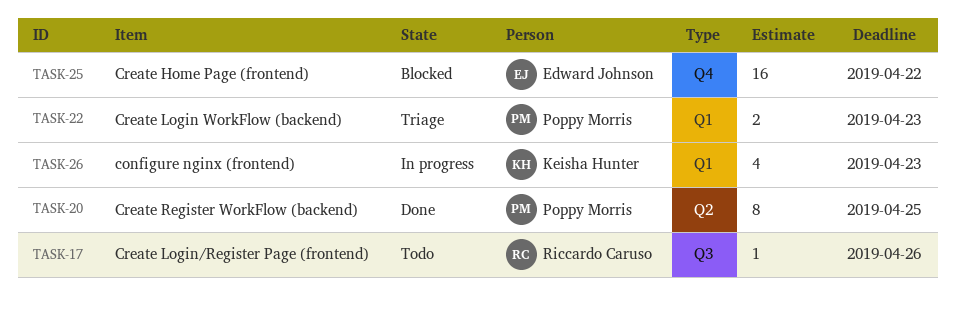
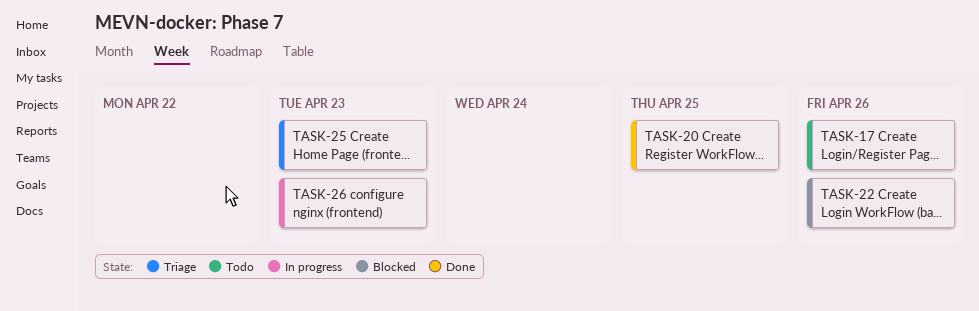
TASK-22, status: Triage -> Blocked
TASK-22, due: Apr 23 -> Apr 26
TASK-25, status: Blocked -> Triage
TASK-25, due: Apr 22 -> Apr 23

